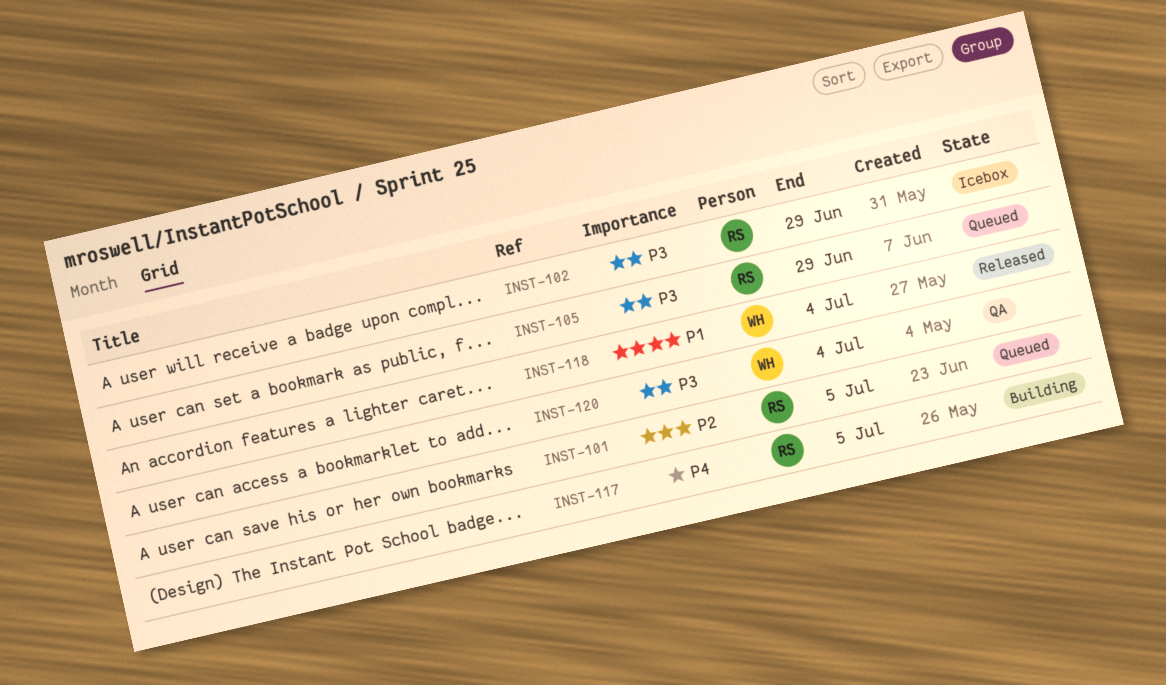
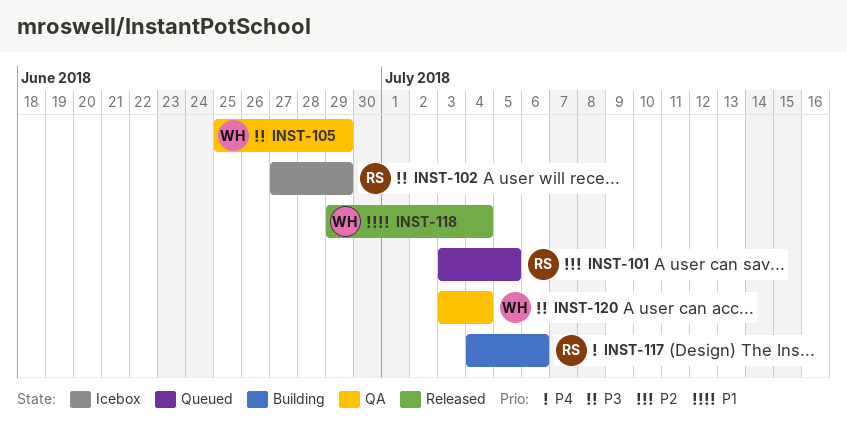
INST-105, status: Queued -> QA
INST-105, owner: RS -> WH
INST-117, due: Jul 5 -> Jul 6

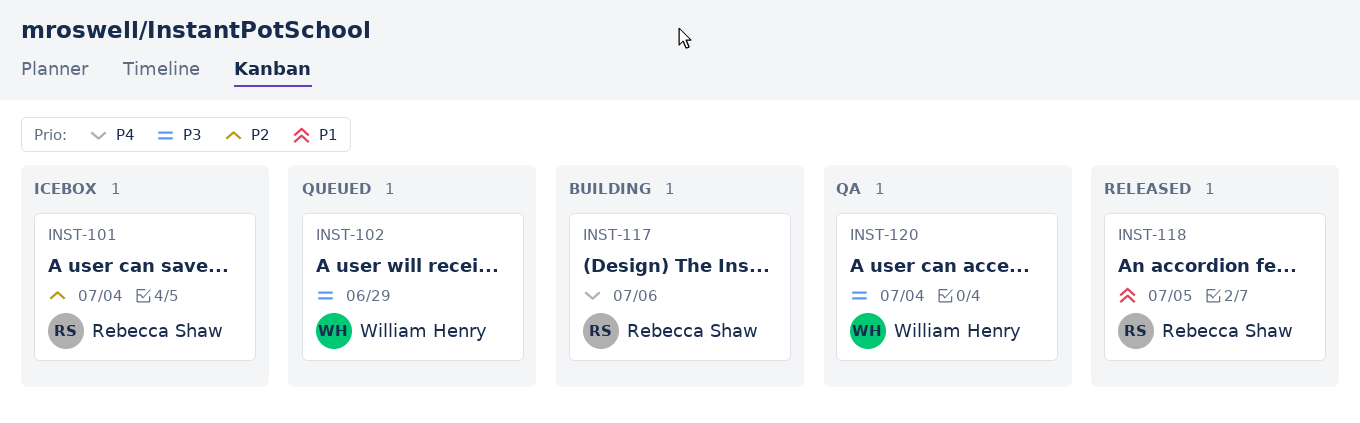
INST-101, status: Queued -> Icebox
INST-101, due: Jul 5 -> Jul 4
INST-102, status: Icebox -> Queued
INST-102, owner: Rebecca Shaw -> William Henry
INST-105: present -> none
INST-118, owner: William Henry -> Rebecca Shaw
INST-118, due: Jul 4 -> Jul 5

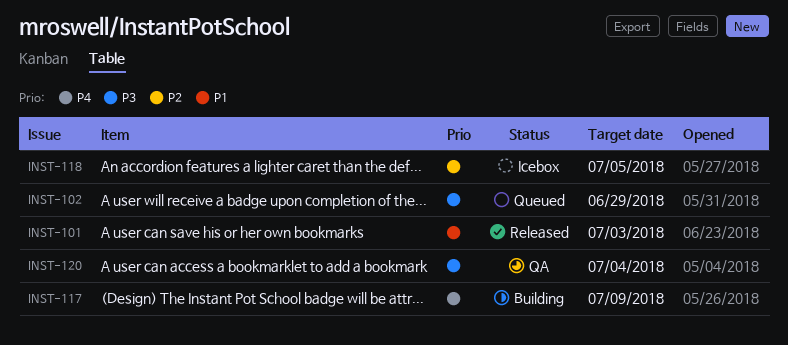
INST-101, status: Icebox -> Released
INST-101, priority: P2 -> P1
INST-101, due: Jul 4 -> Jul 3
INST-117, due: Jul 6 -> Jul 9
INST-118, status: Released -> Icebox
INST-118, priority: P1 -> P2

